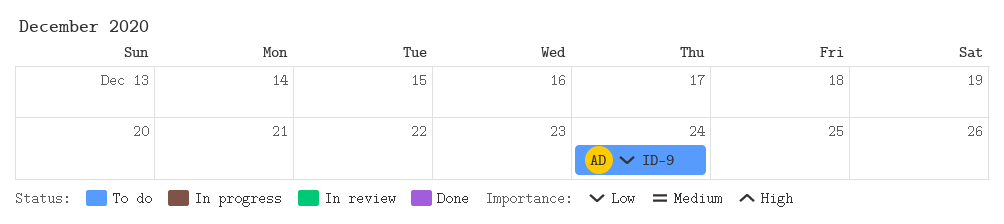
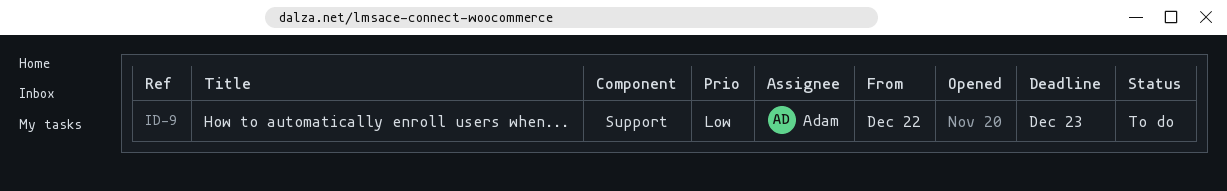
ID-9, start: Dec 24 -> Dec 22
ID-9, due: Dec 24 -> Dec 23

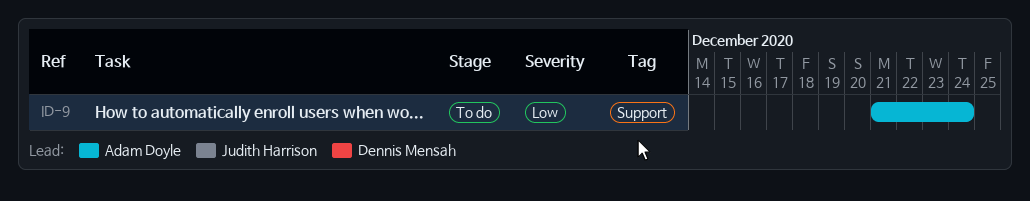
ID-9, start: Dec 22 -> Dec 21
ID-9, due: Dec 23 -> Dec 24

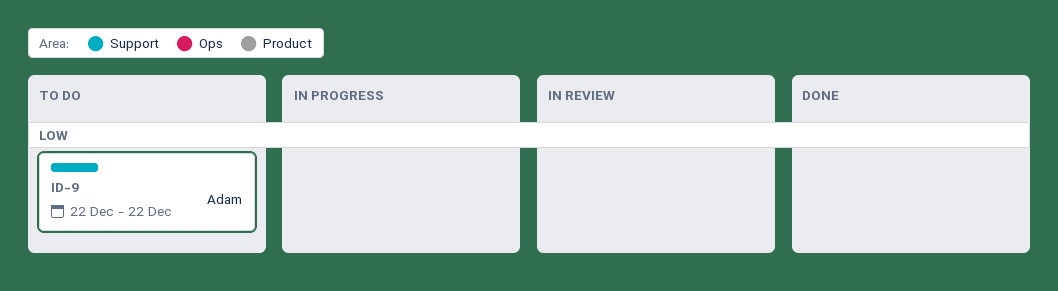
ID-9, start: Dec 21 -> Dec 22
ID-9, due: Dec 24 -> Dec 22

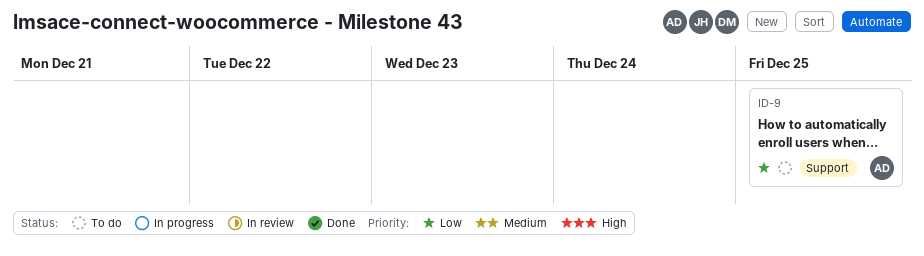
ID-9, due: Dec 22 -> Dec 25

